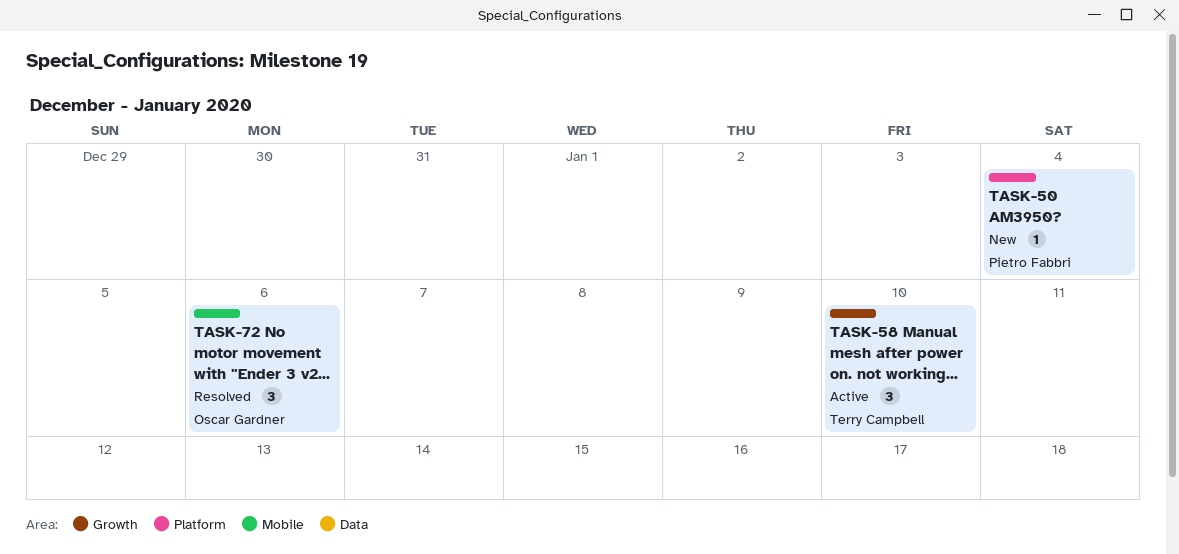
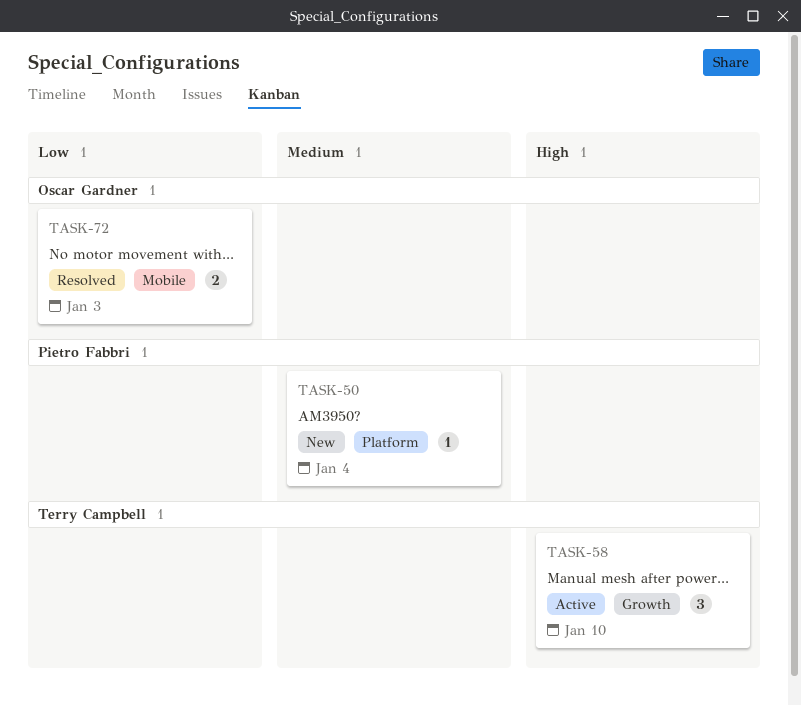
TASK-72, estimate: 3 -> 2
TASK-72, due: Jan 6 -> Jan 3

